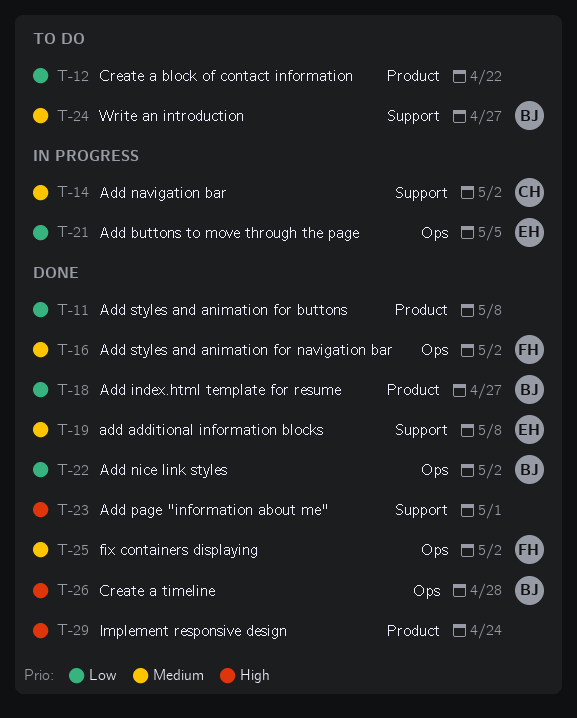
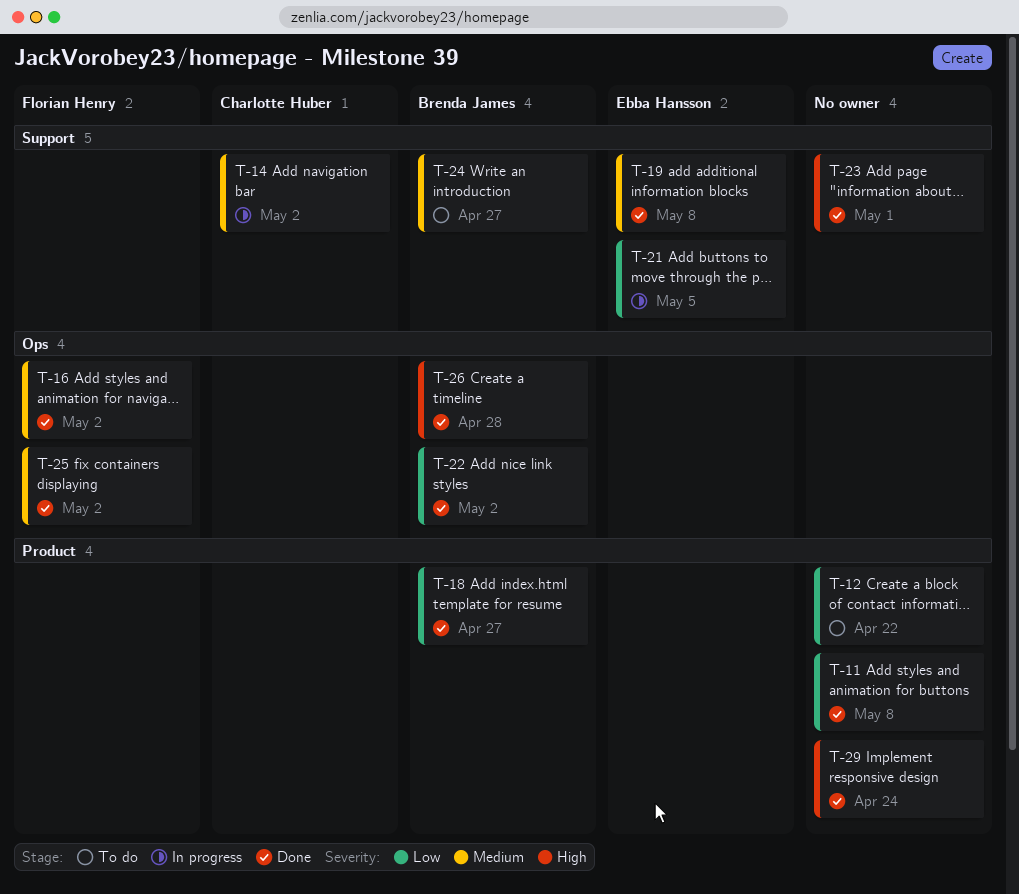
T-21, label: Ops -> Support

